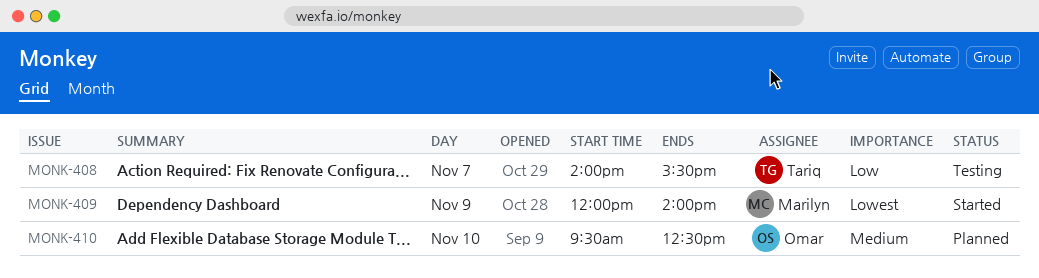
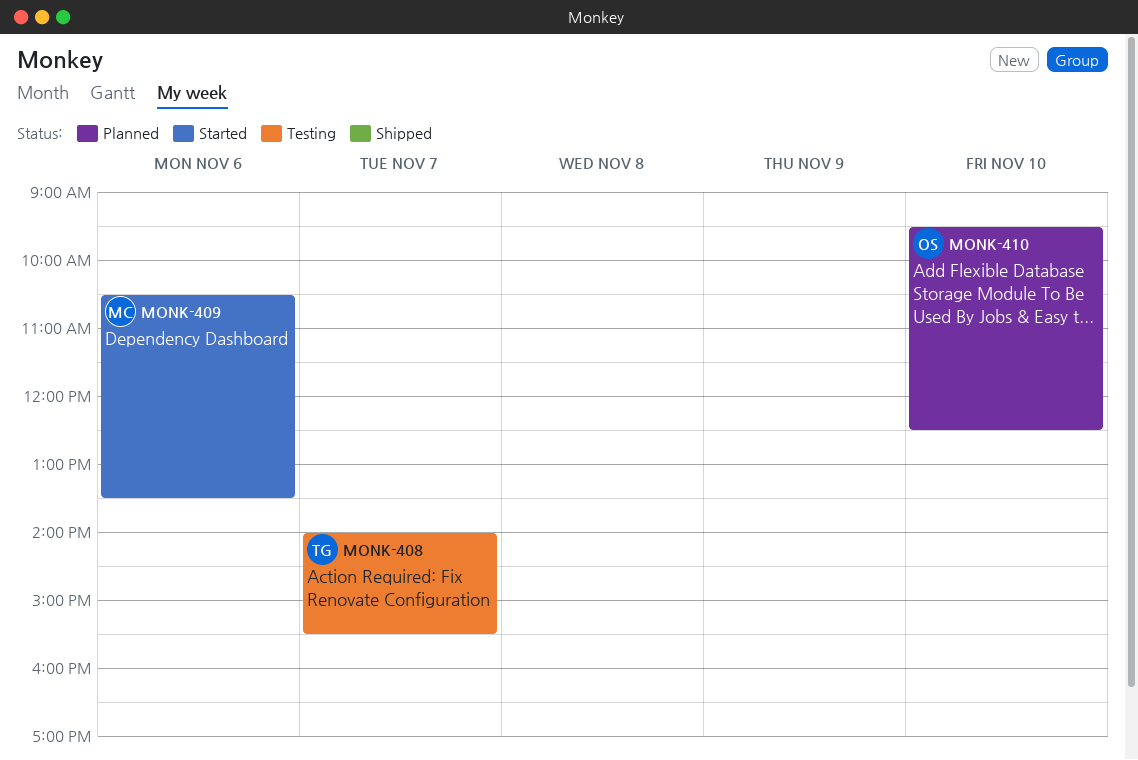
MONK-409, day: Nov 9 -> Nov 6
MONK-409, begins: 12:00 -> 10:30
MONK-409, ends: 14:00 -> 13:30

